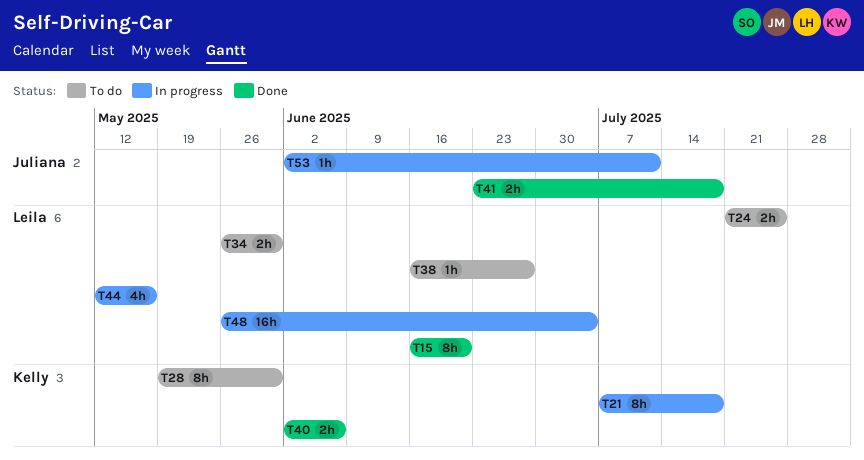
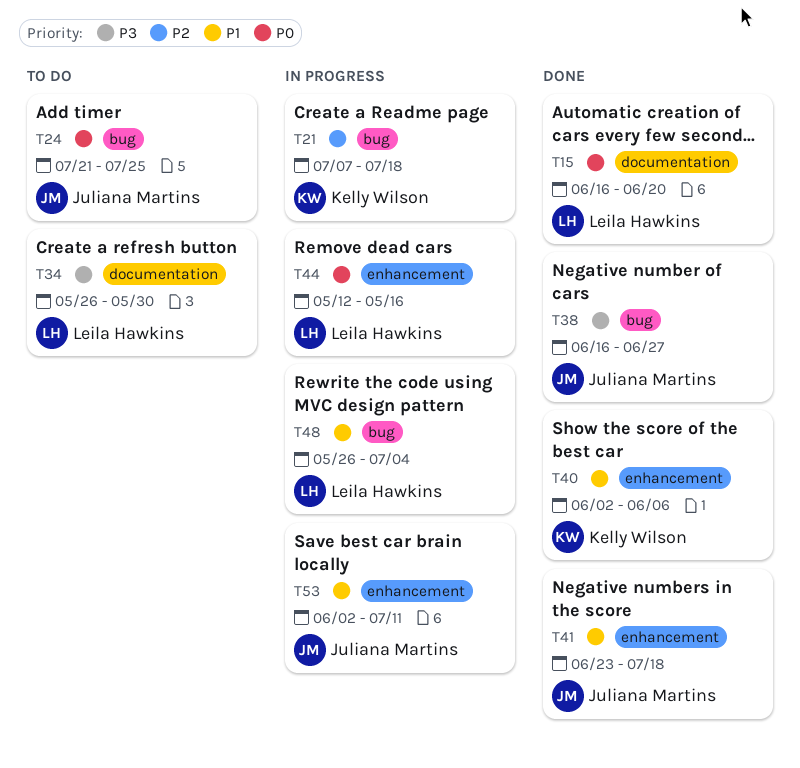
T24, owner: Leila Hawkins -> Juliana Martins
T28: present -> none
T38, status: To do -> Done
T38, owner: Leila Hawkins -> Juliana Martins

